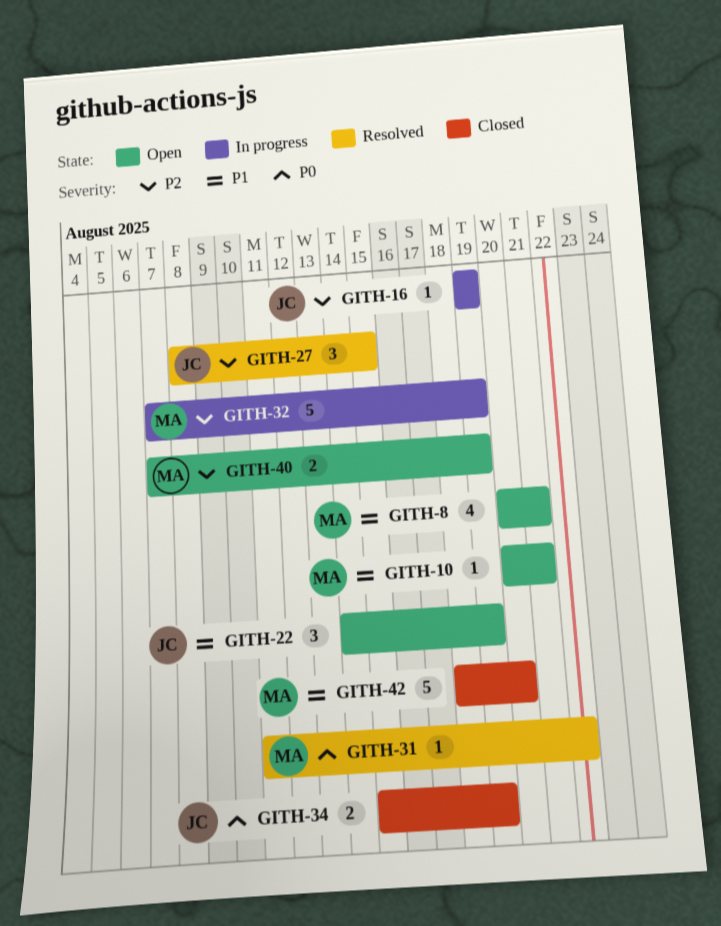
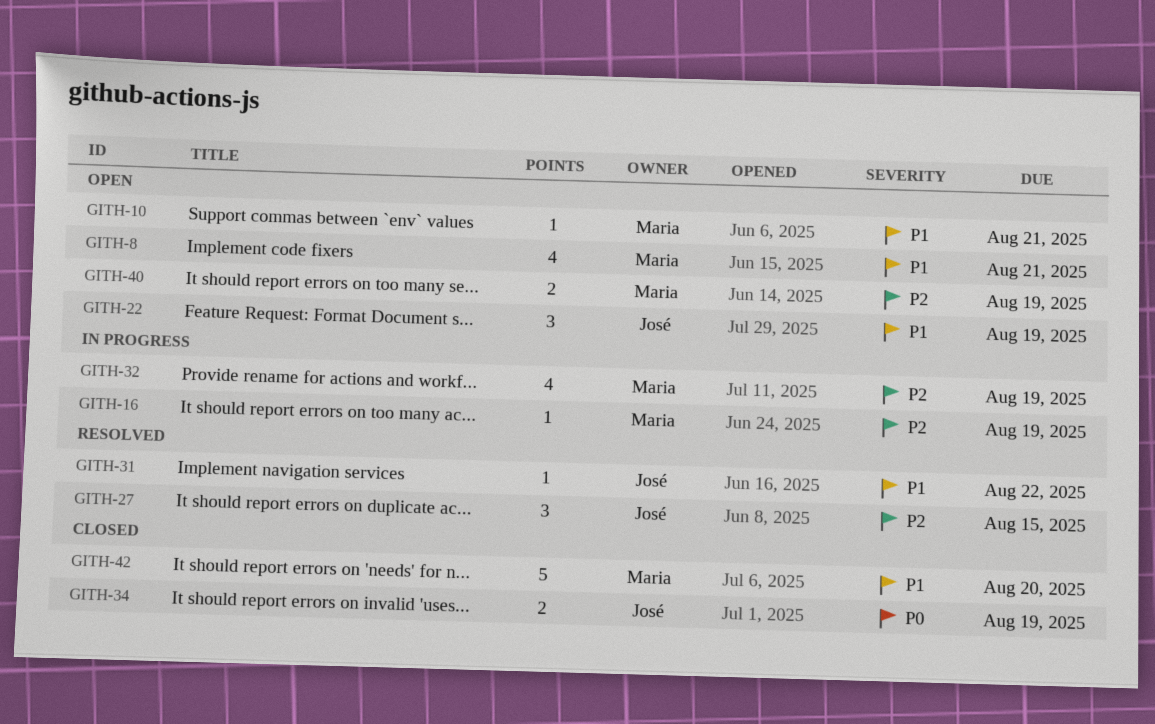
GITH-16, owner: José -> Maria
GITH-31, owner: Maria -> José
GITH-31, priority: P0 -> P1
GITH-32, estimate: 5 -> 4

